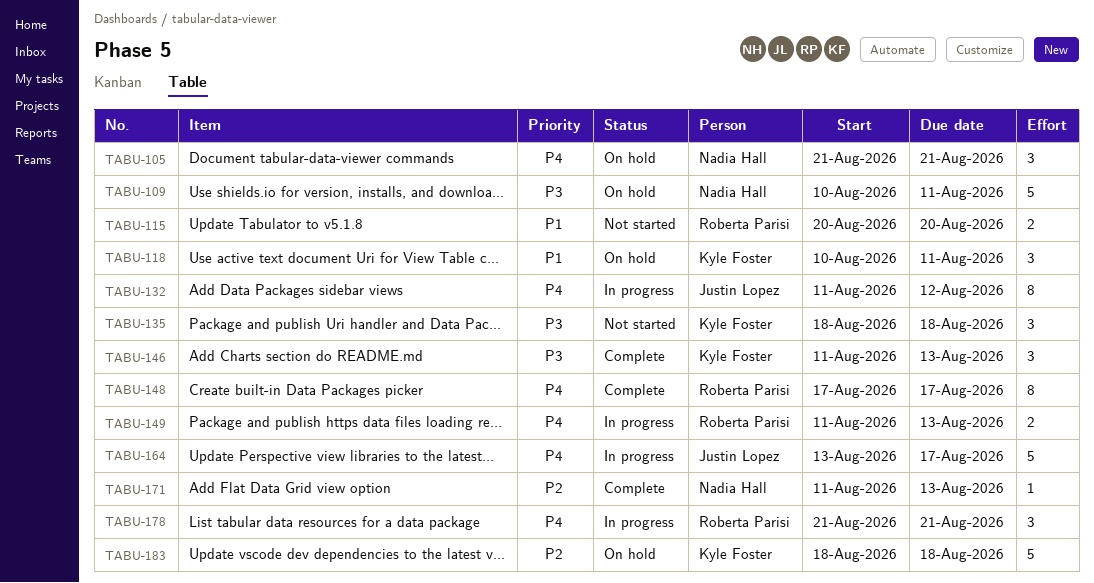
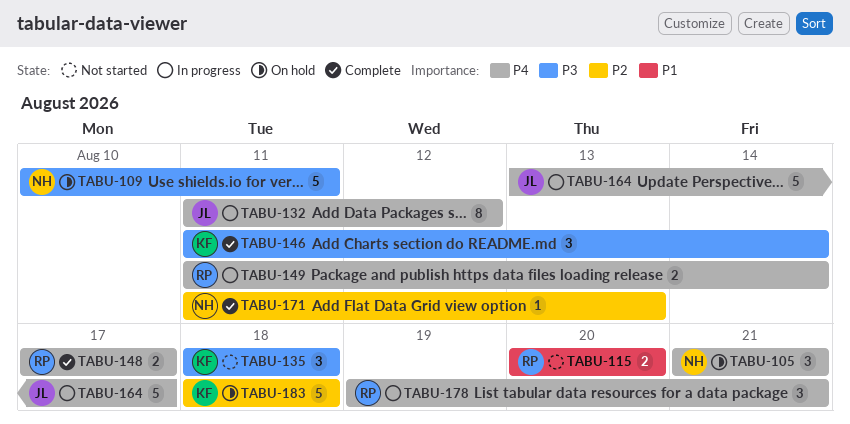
TABU-118: present -> none
TABU-146, due: Aug 13 -> Aug 14
TABU-148, estimate: 8 -> 2
TABU-149, due: Aug 13 -> Aug 14
TABU-178, start: Aug 21 -> Aug 19

